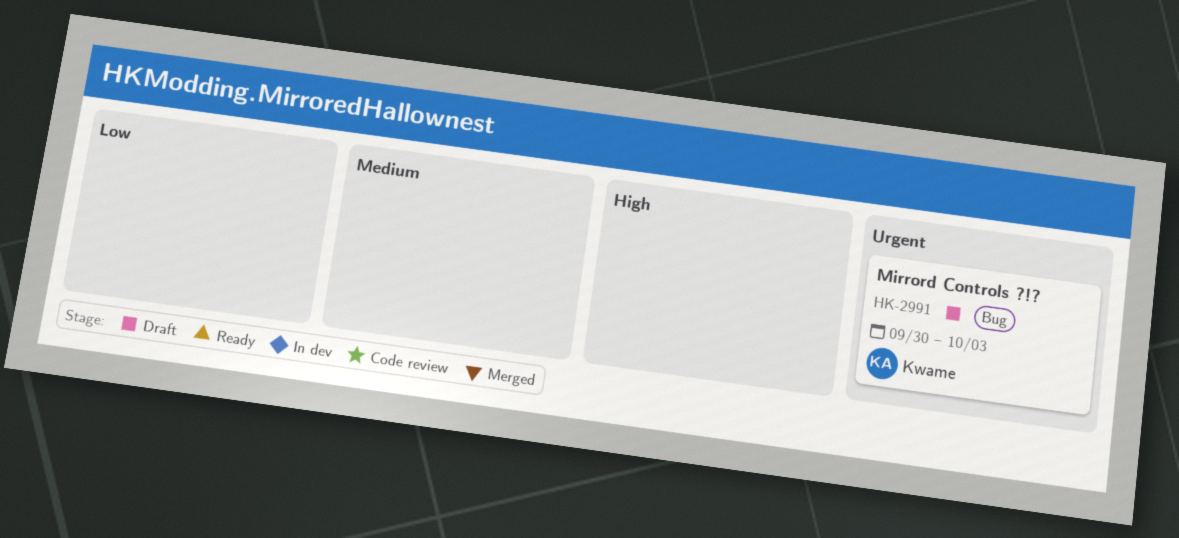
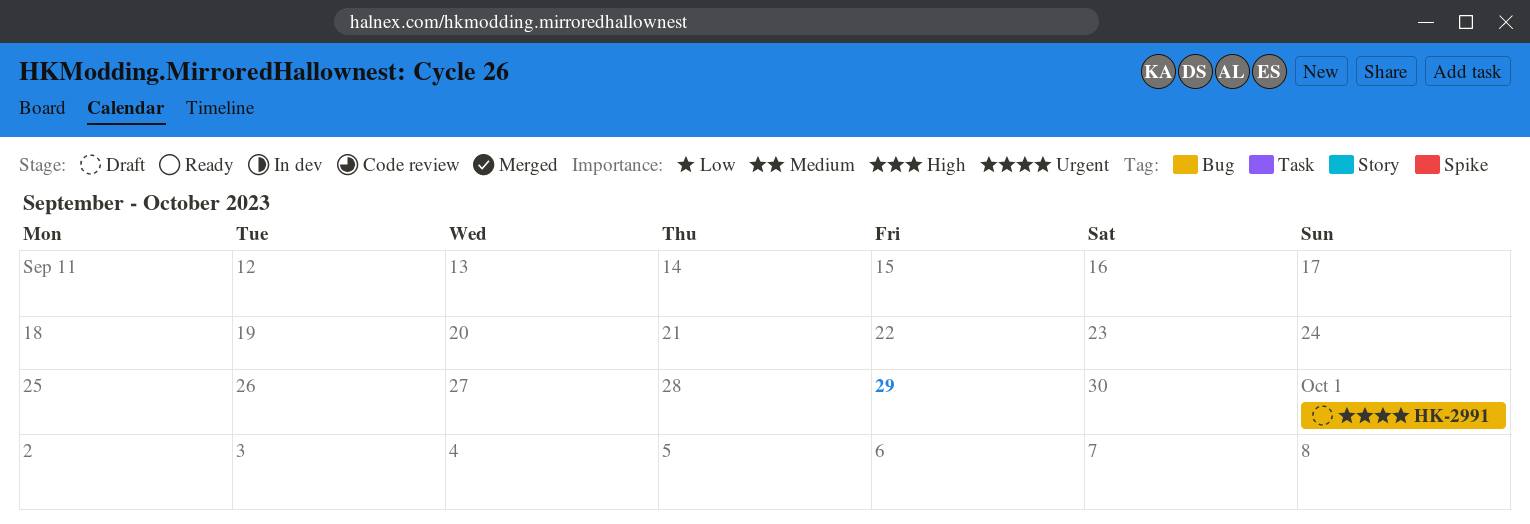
HK-2991, start: Sep 30 -> Oct 1
HK-2991, due: Oct 3 -> Oct 1

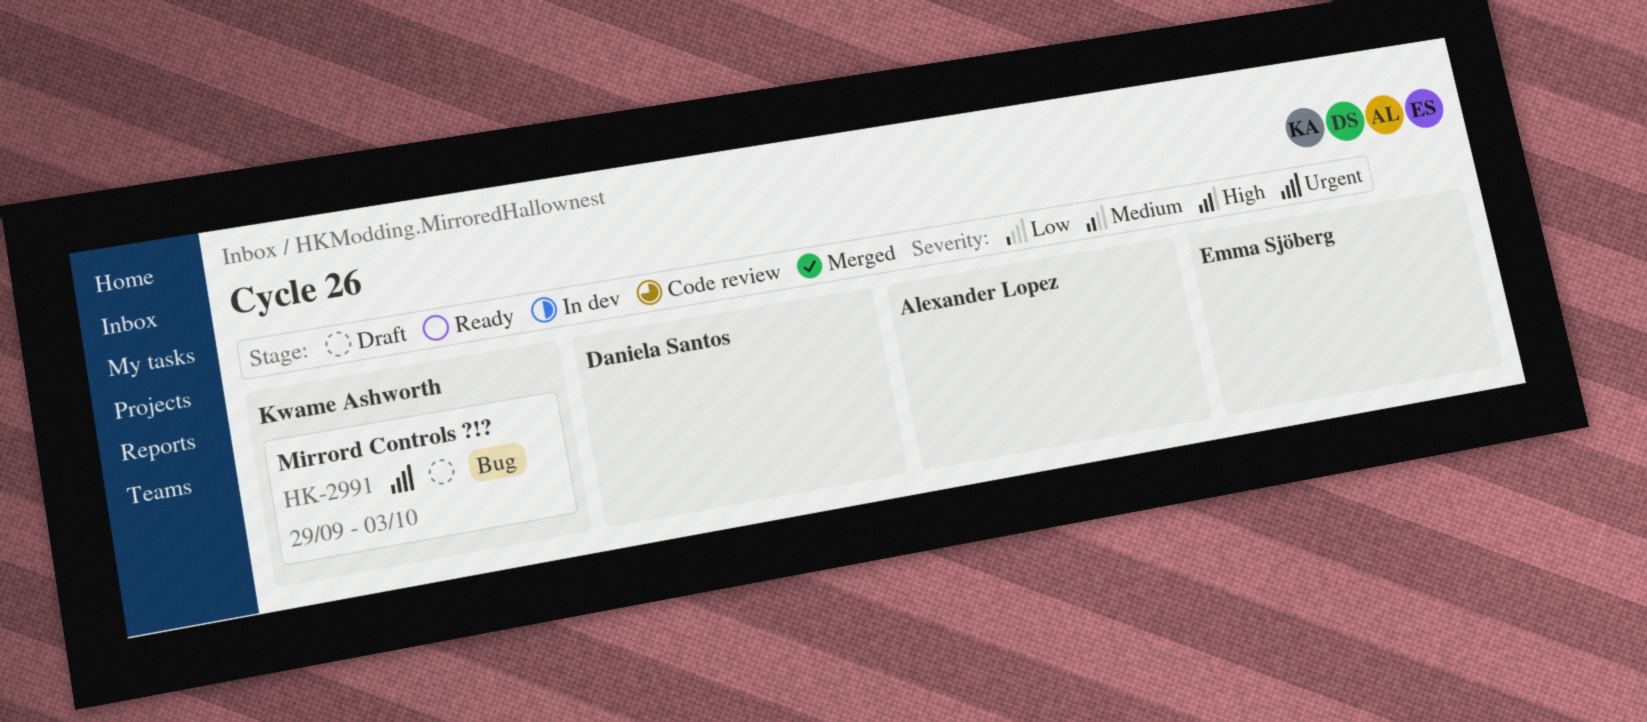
HK-2991, start: Oct 1 -> Sep 29
HK-2991, due: Oct 1 -> Oct 3

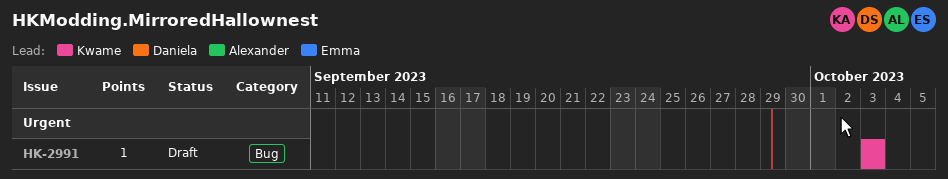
HK-2991, start: Sep 29 -> Oct 3

